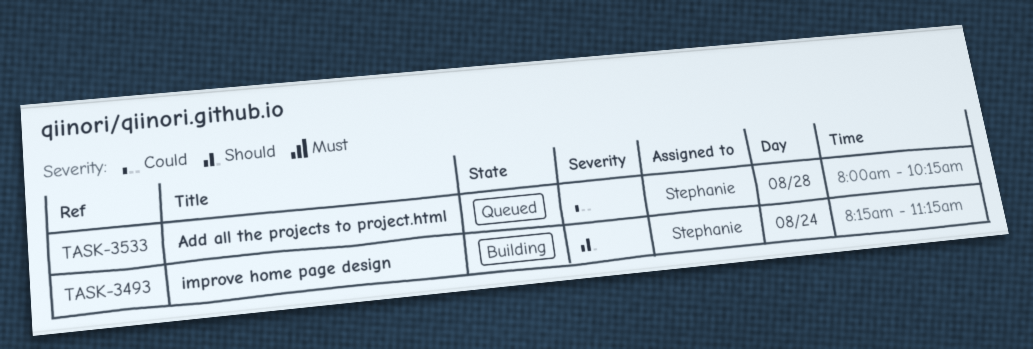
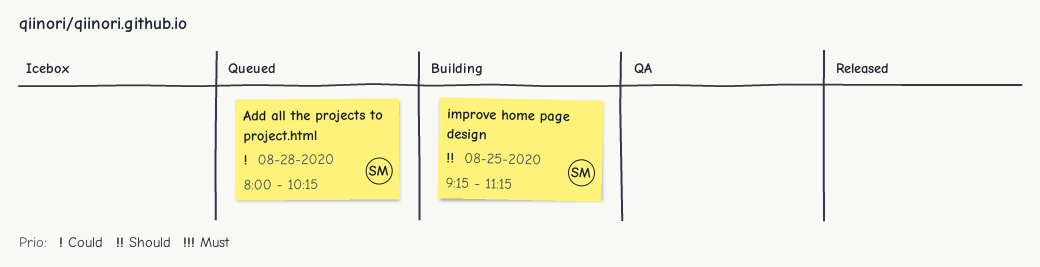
improve home page design, day: Aug 24 -> Aug 25
improve home page design, begins: 08:15 -> 09:15

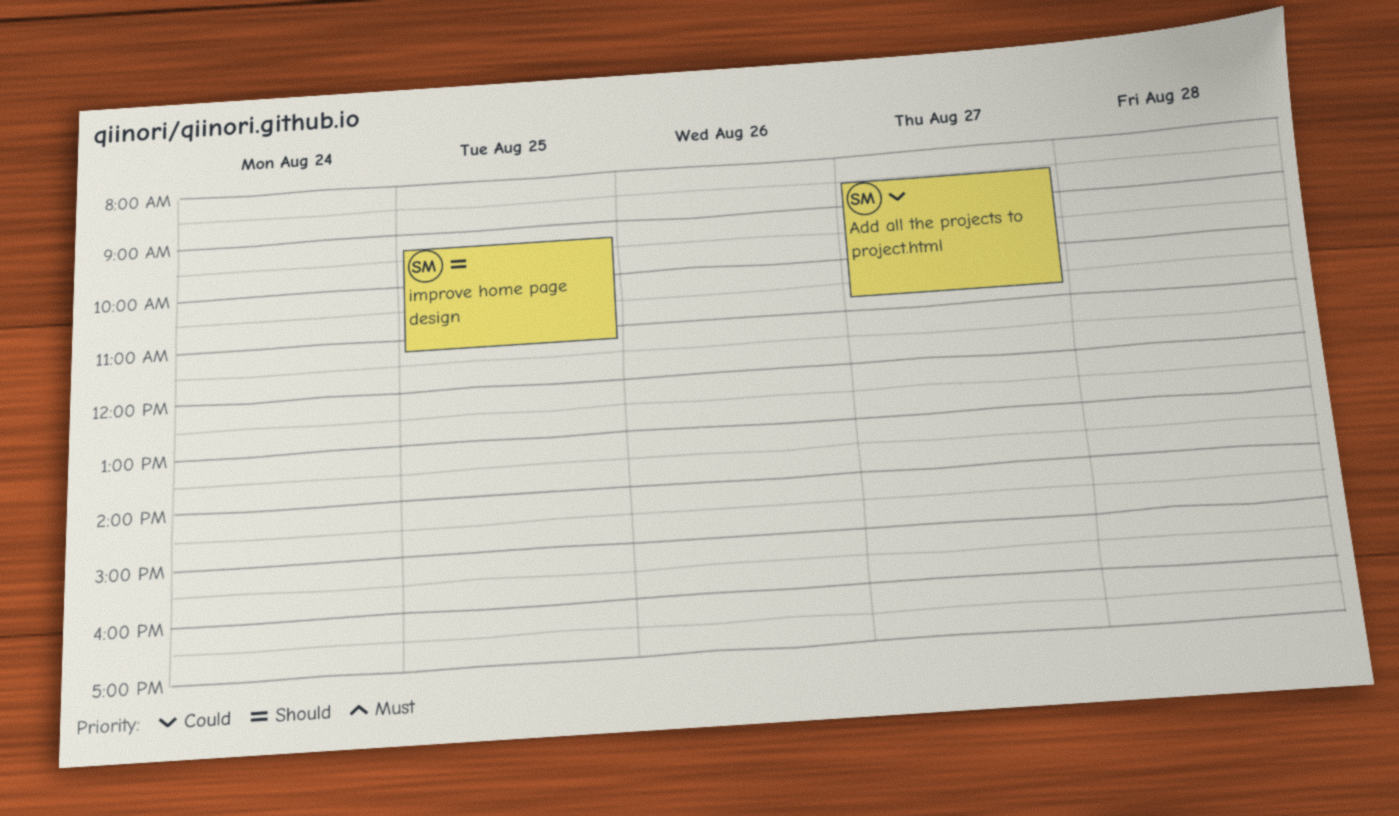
Add all the projects to project.html, day: Aug 28 -> Aug 27
Add all the projects to project.html, begins: 08:00 -> 08:30
Add all the projects to project.html, ends: 10:15 -> 10:45

